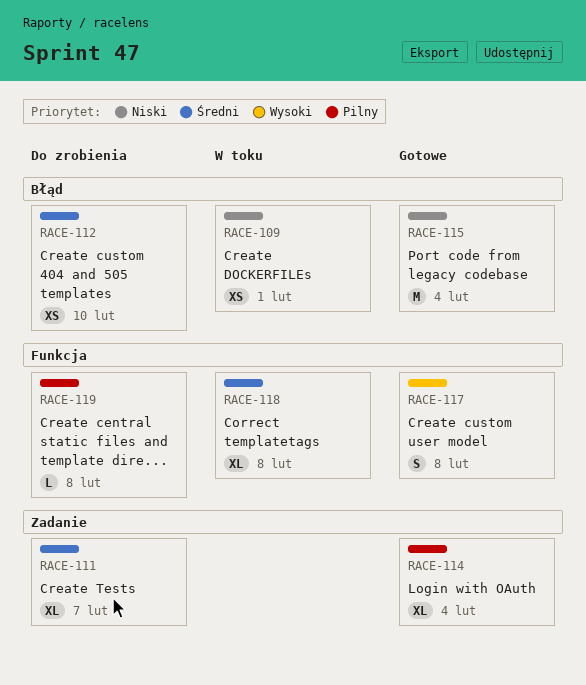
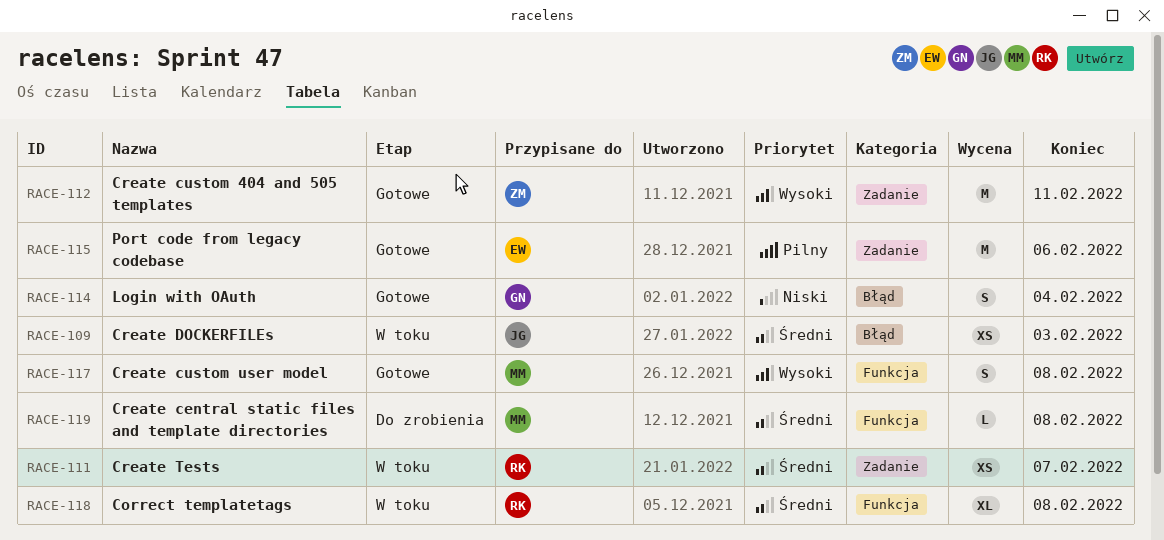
RACE-109, priority: Niski -> Średni
RACE-109, due: Feb 1 -> Feb 3
RACE-111, status: Do zrobienia -> W toku
RACE-111, estimate: XL -> XS
RACE-112, status: Do zrobienia -> Gotowe
RACE-112, priority: Średni -> Wysoki
RACE-112, label: Błąd -> Zadanie
RACE-112, estimate: XS -> M
RACE-112, due: Feb 10 -> Feb 11
RACE-114, priority: Pilny -> Niski
RACE-114, label: Zadanie -> Błąd
RACE-114, estimate: XL -> S
RACE-115, priority: Niski -> Pilny
RACE-115, label: Błąd -> Zadanie
RACE-115, due: Feb 4 -> Feb 6
RACE-119, priority: Pilny -> Średni

